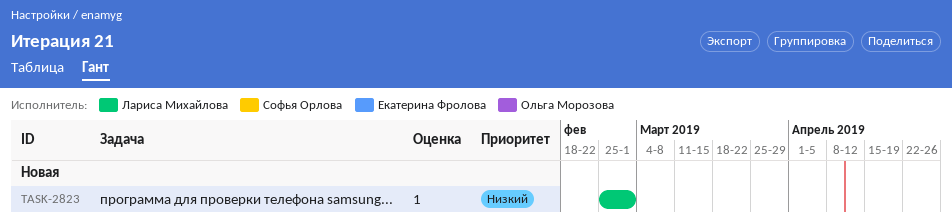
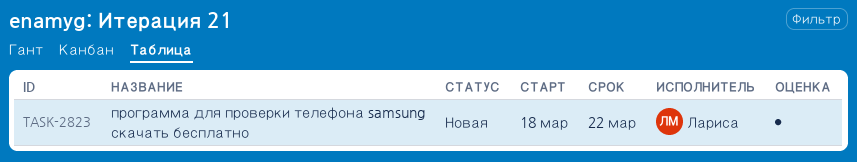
TASK-2823, start: Feb 25 -> Mar 18
TASK-2823, due: Mar 1 -> Mar 22

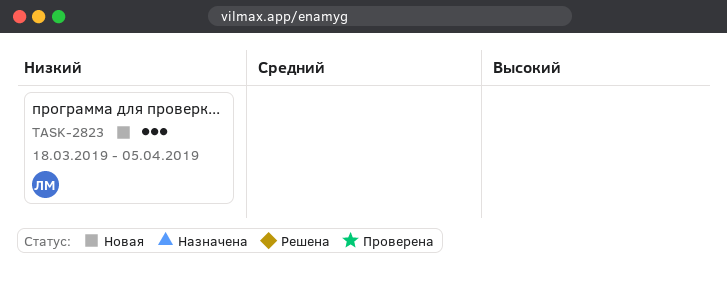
TASK-2823, estimate: 1 -> 3
TASK-2823, due: Mar 22 -> Apr 5

